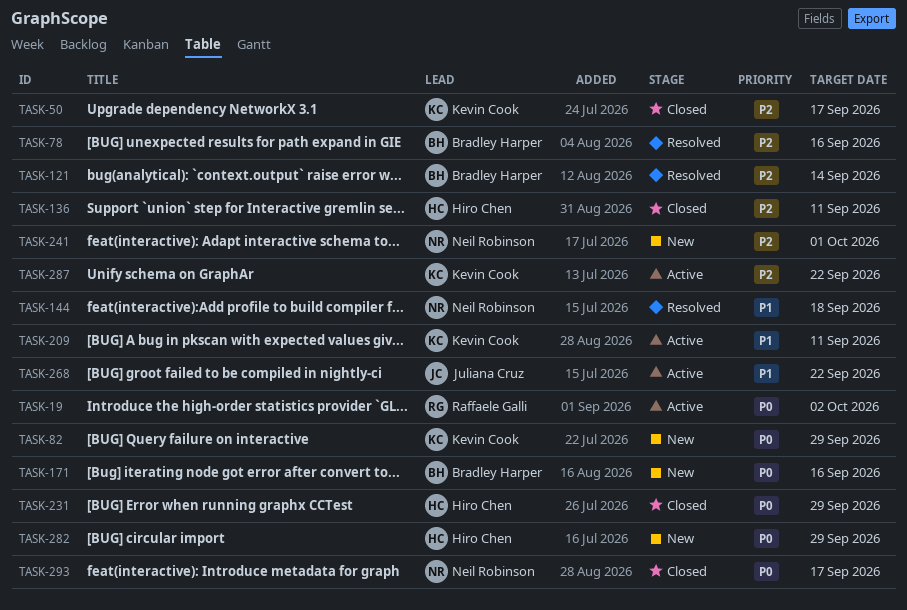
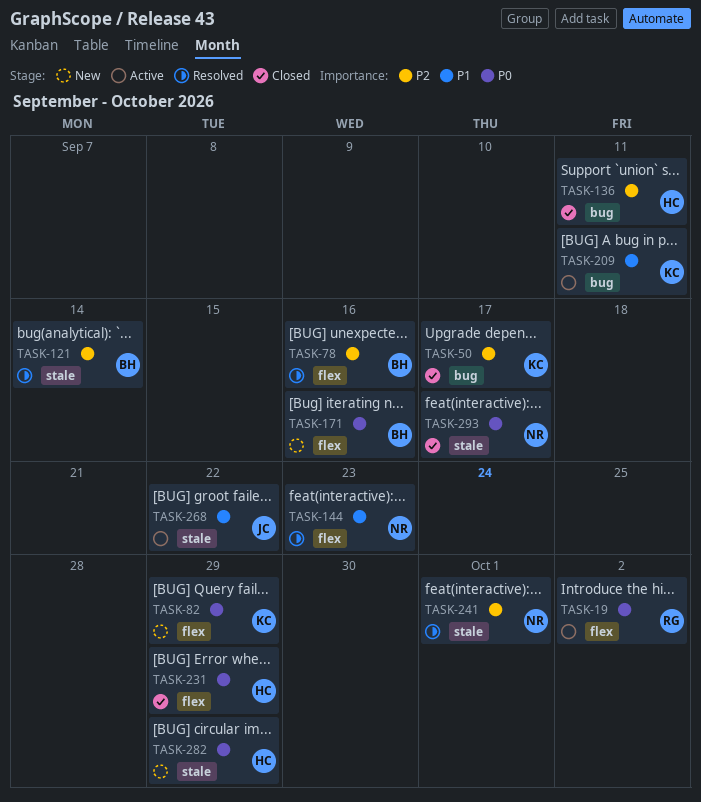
TASK-144, due: Sep 18 -> Sep 23
TASK-241, status: New -> Resolved
TASK-287: present -> none

